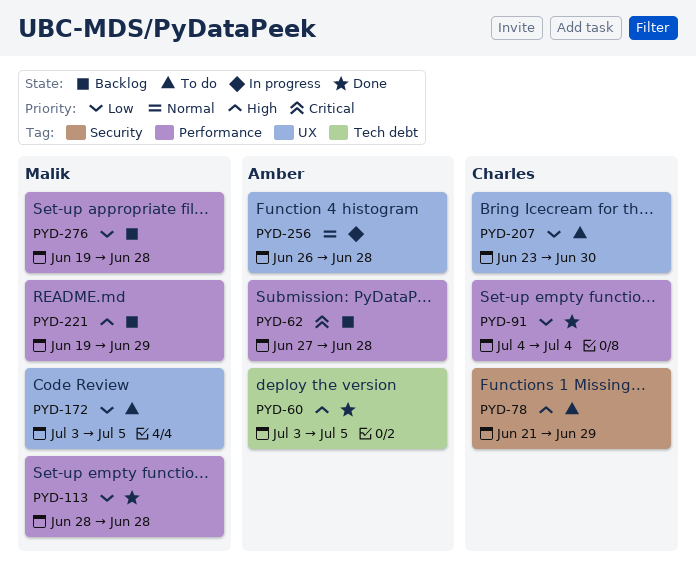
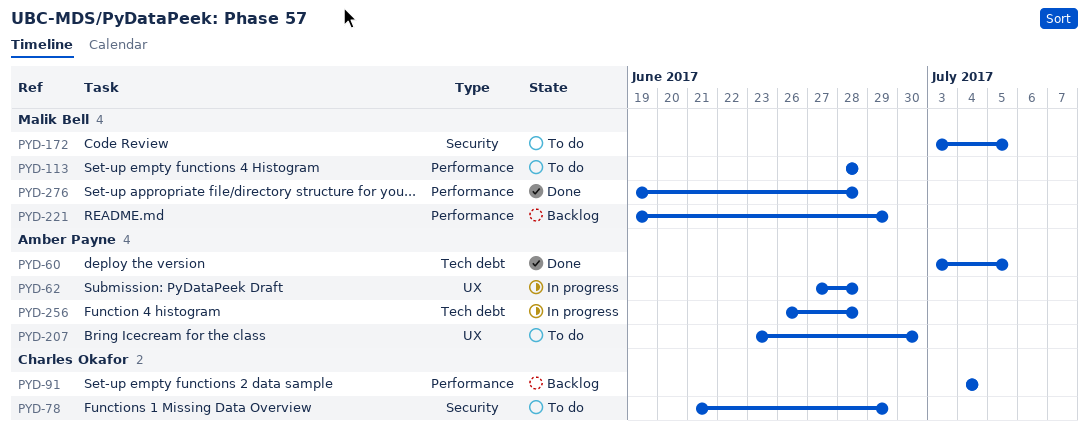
PYD-62, status: Backlog -> In progress
PYD-62, label: Performance -> UX
PYD-91, status: Done -> Backlog
PYD-113, status: Done -> To do
PYD-172, label: UX -> Security
PYD-207, owner: Charles Okafor -> Amber Payne
PYD-256, label: UX -> Tech debt
PYD-276, status: Backlog -> Done

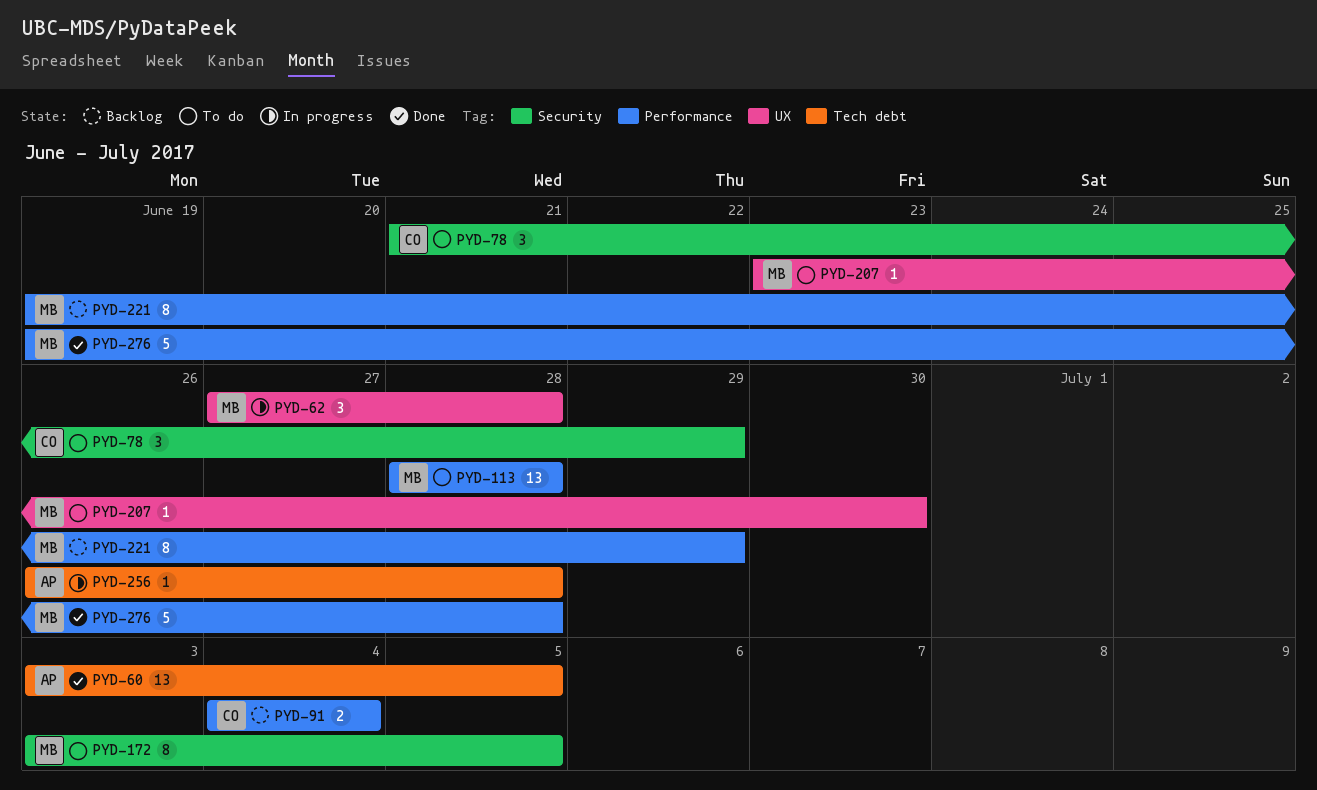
PYD-62, owner: Amber Payne -> Malik Bell
PYD-207, owner: Amber Payne -> Malik Bell

